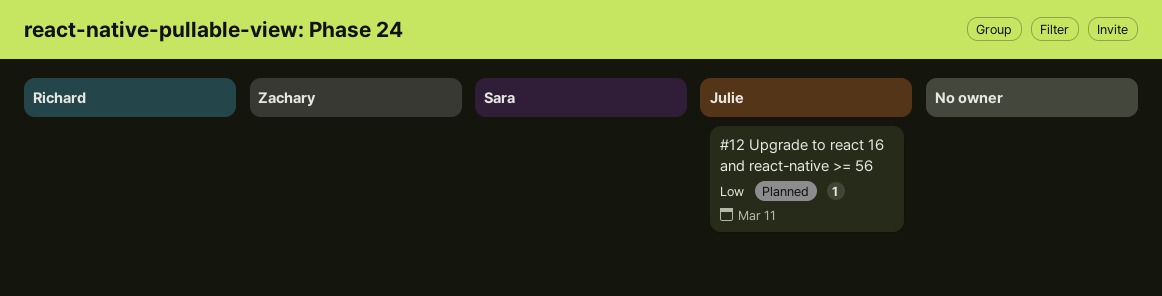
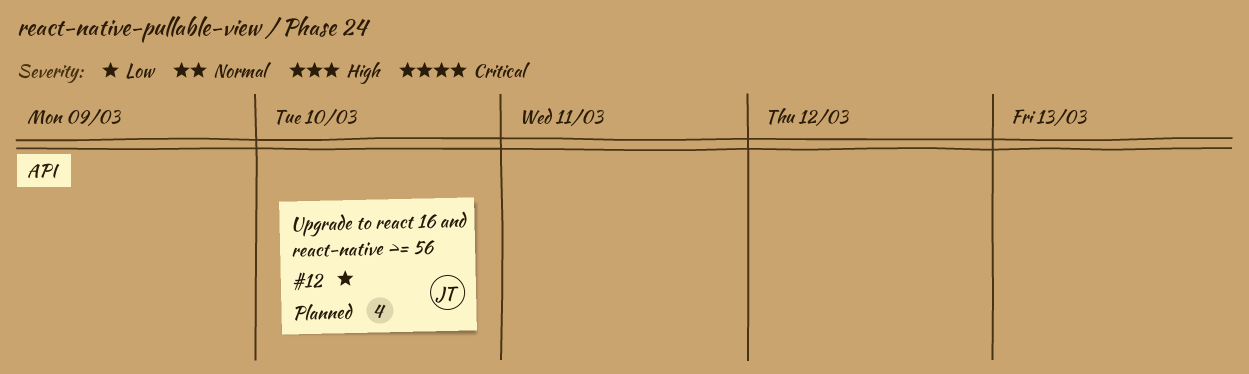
#12, estimate: 1 -> 4
#12, due: Mar 11 -> Mar 10

